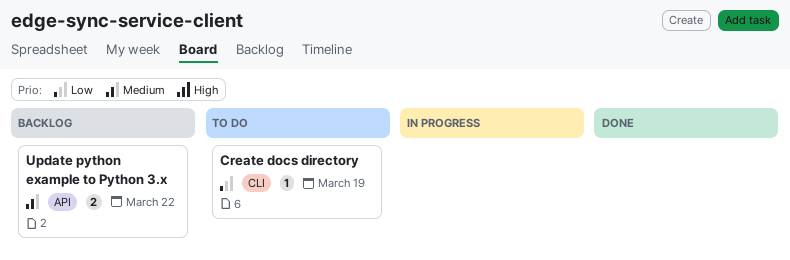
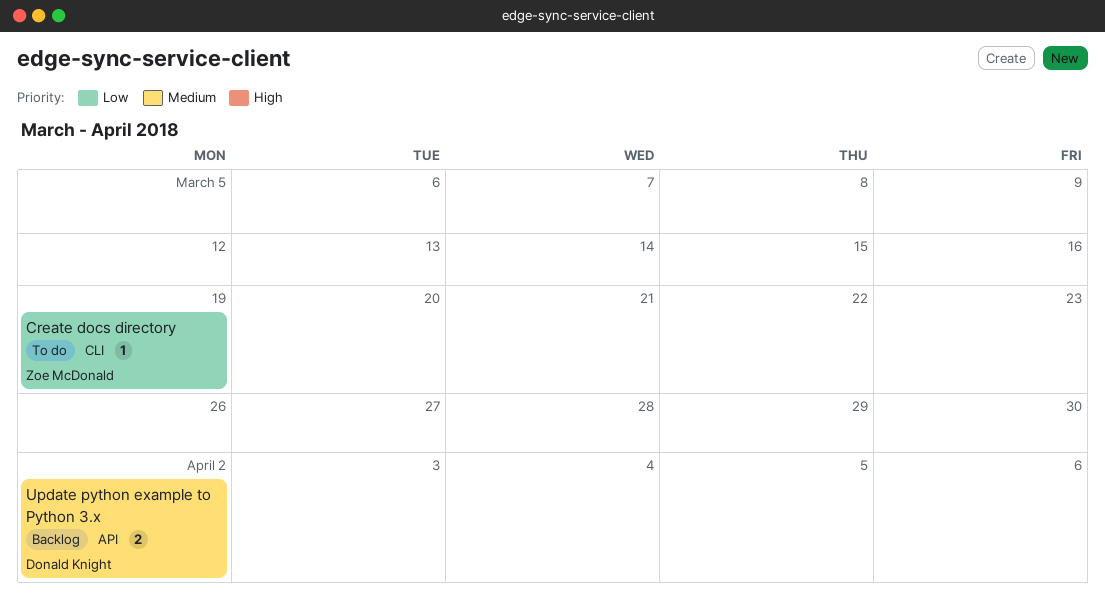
Update python example to Python 3.x, due: Mar 22 -> Apr 2

